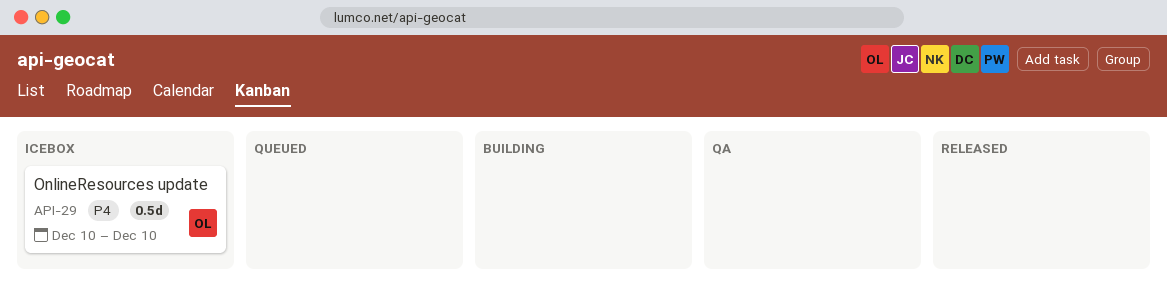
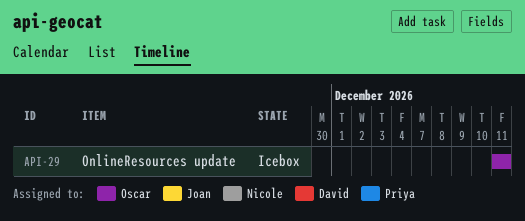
API-29, start: Dec 10 -> Dec 11
API-29, due: Dec 10 -> Dec 11

